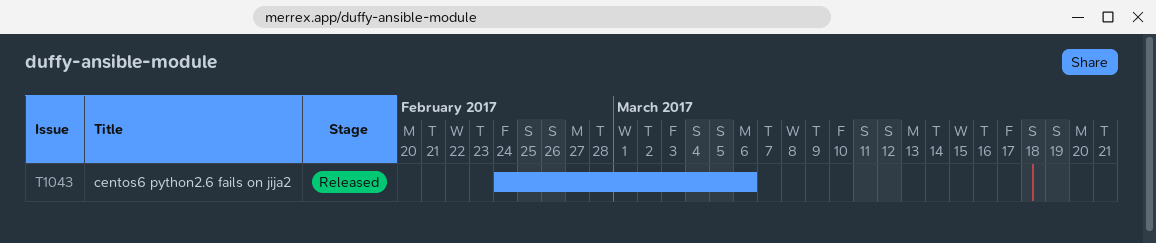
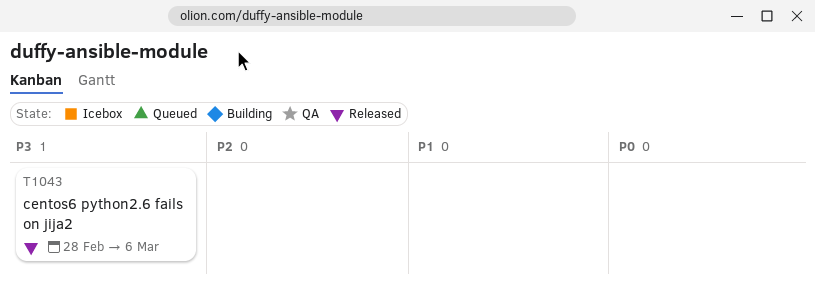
T1043, start: Feb 24 -> Feb 28

